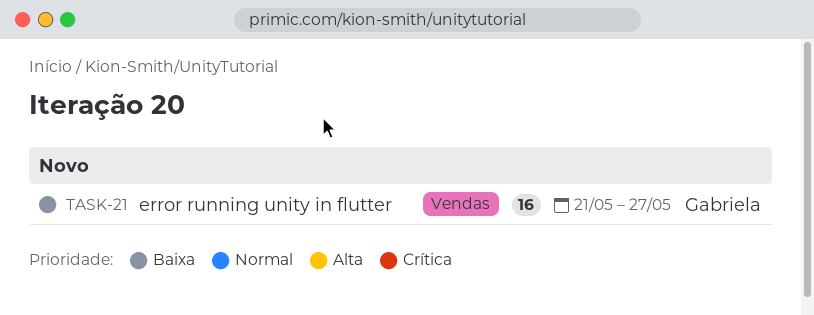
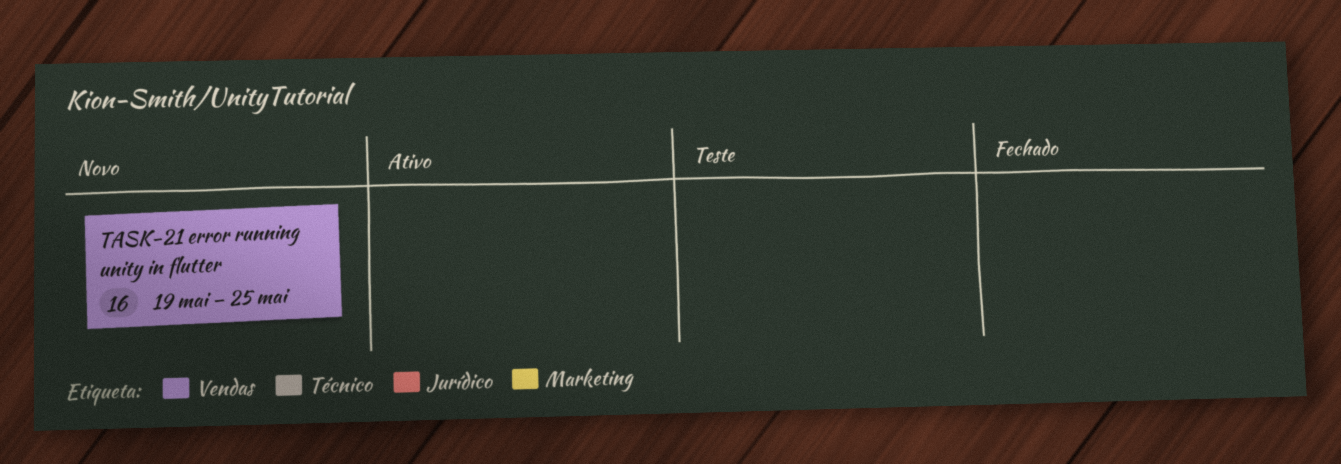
TASK-21, start: May 21 -> May 19
TASK-21, due: May 27 -> May 25

